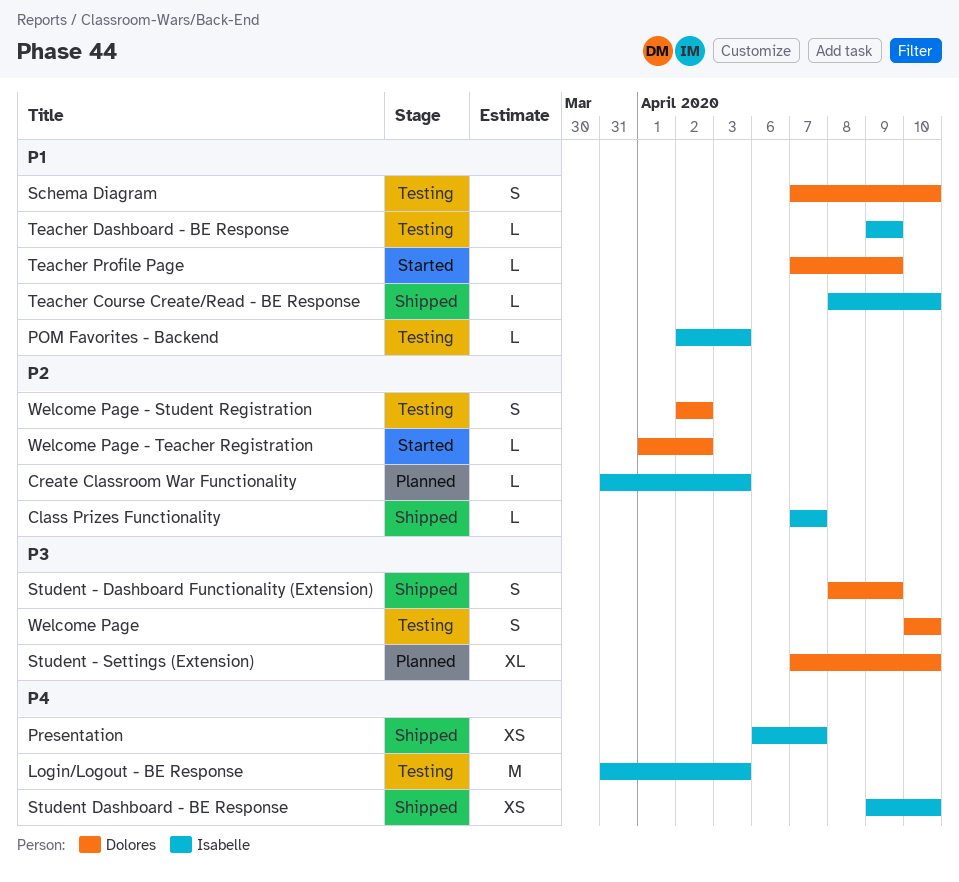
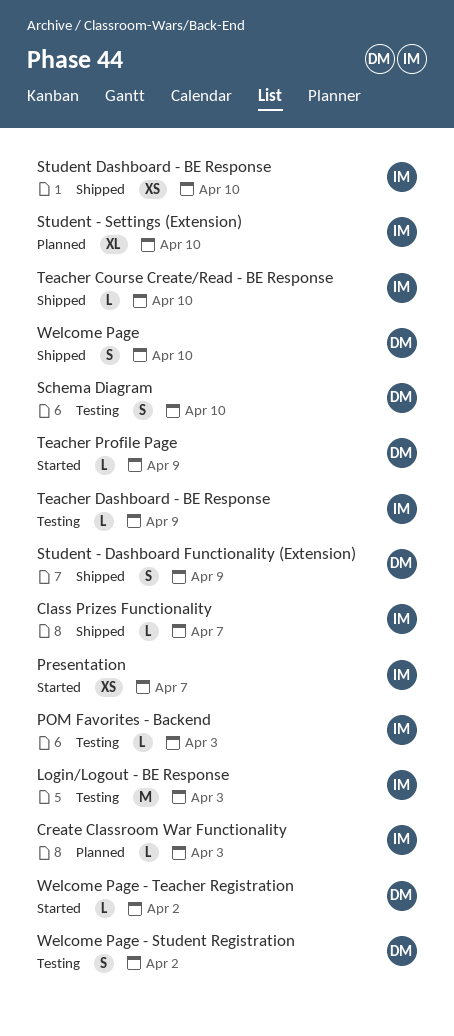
Presentation, status: Shipped -> Started
Student - Settings (Extension), owner: Dolores -> Isabelle
Welcome Page, status: Testing -> Shipped

